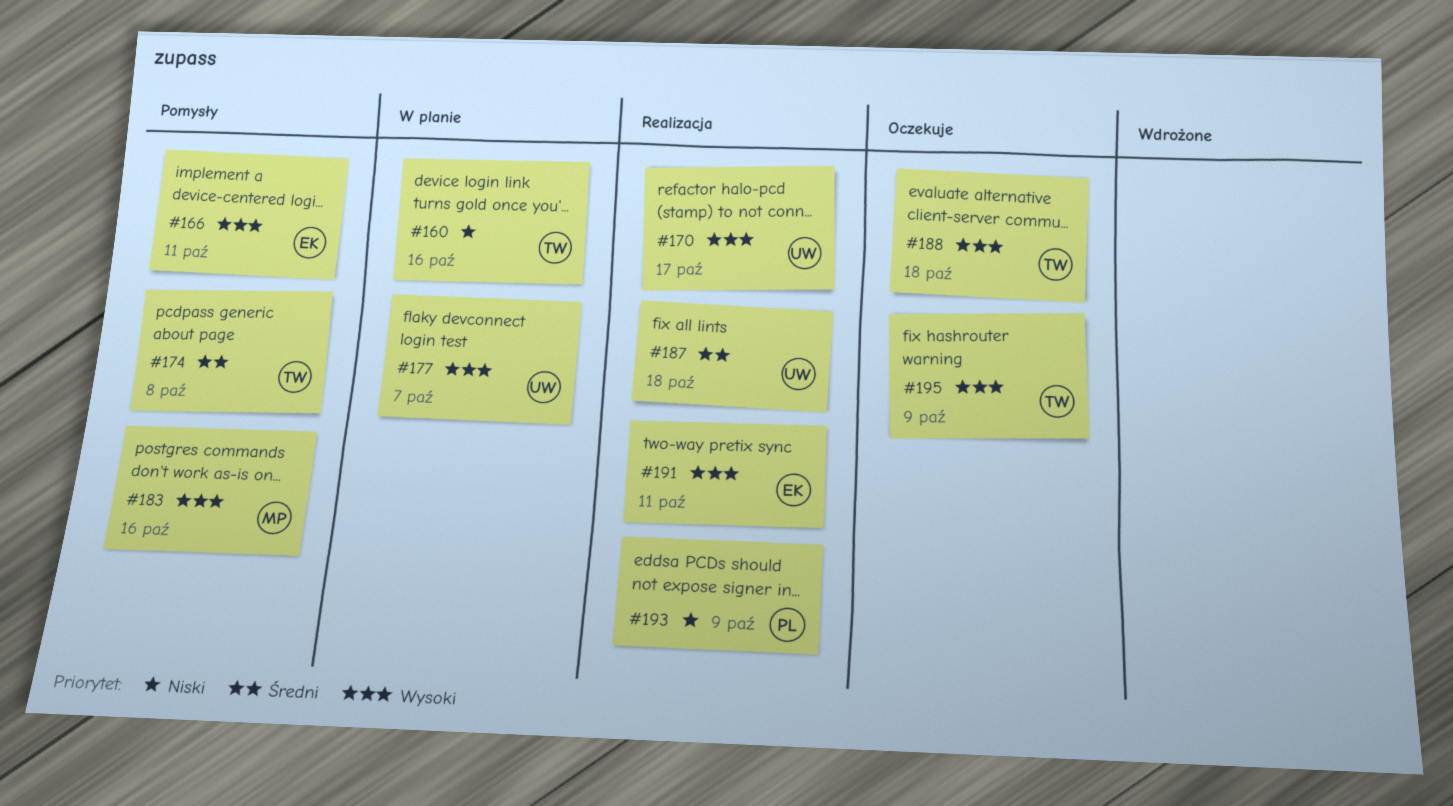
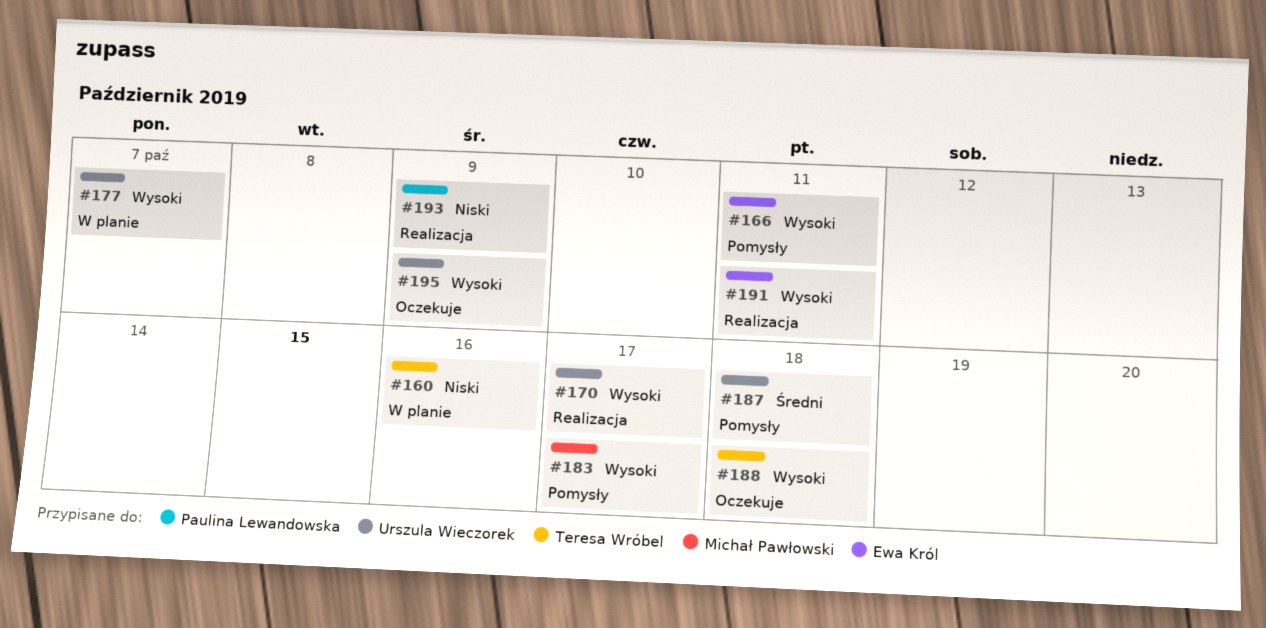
#174: present -> none
#183, due: Oct 16 -> Oct 17
#187, status: Realizacja -> Pomysły
#195, owner: Teresa Wróbel -> Urszula Wieczorek

